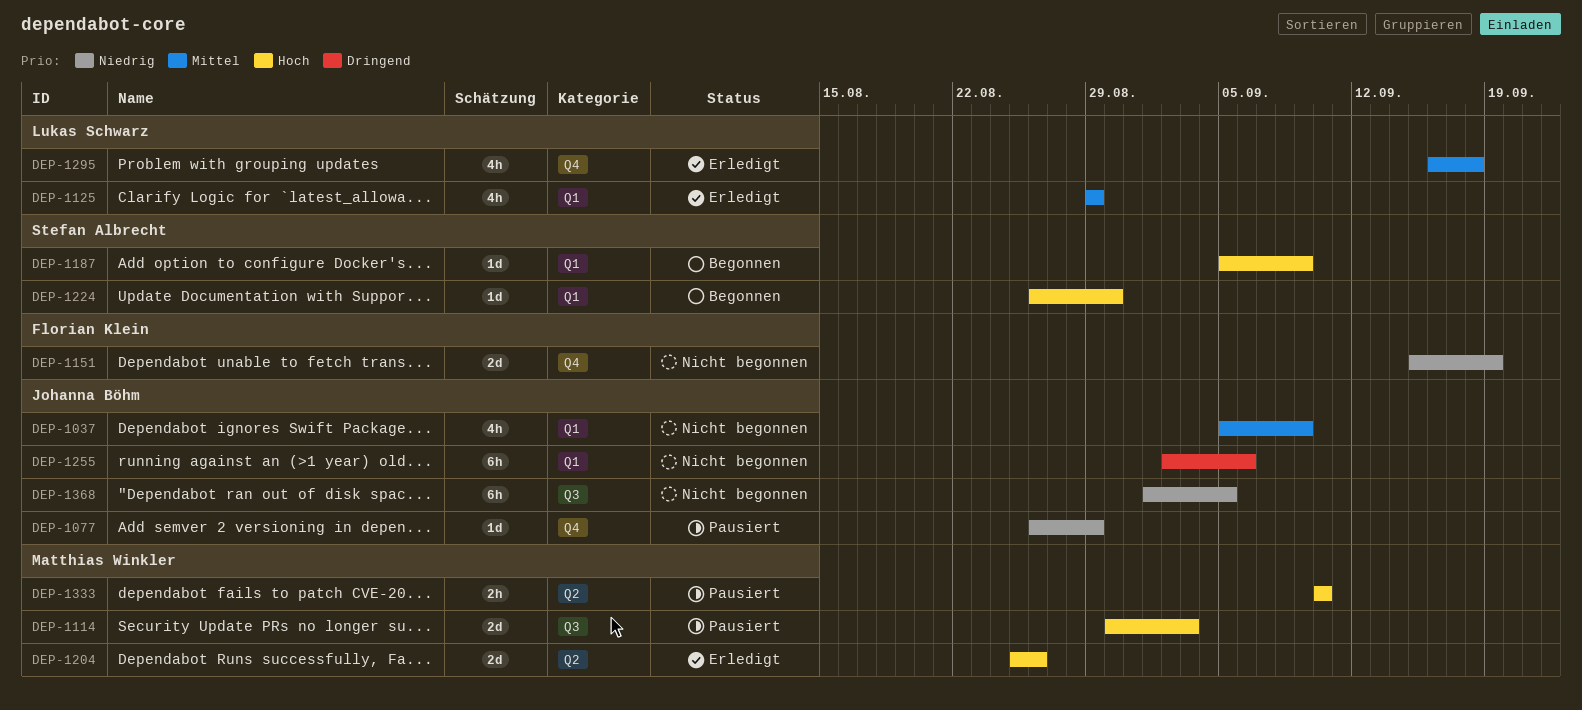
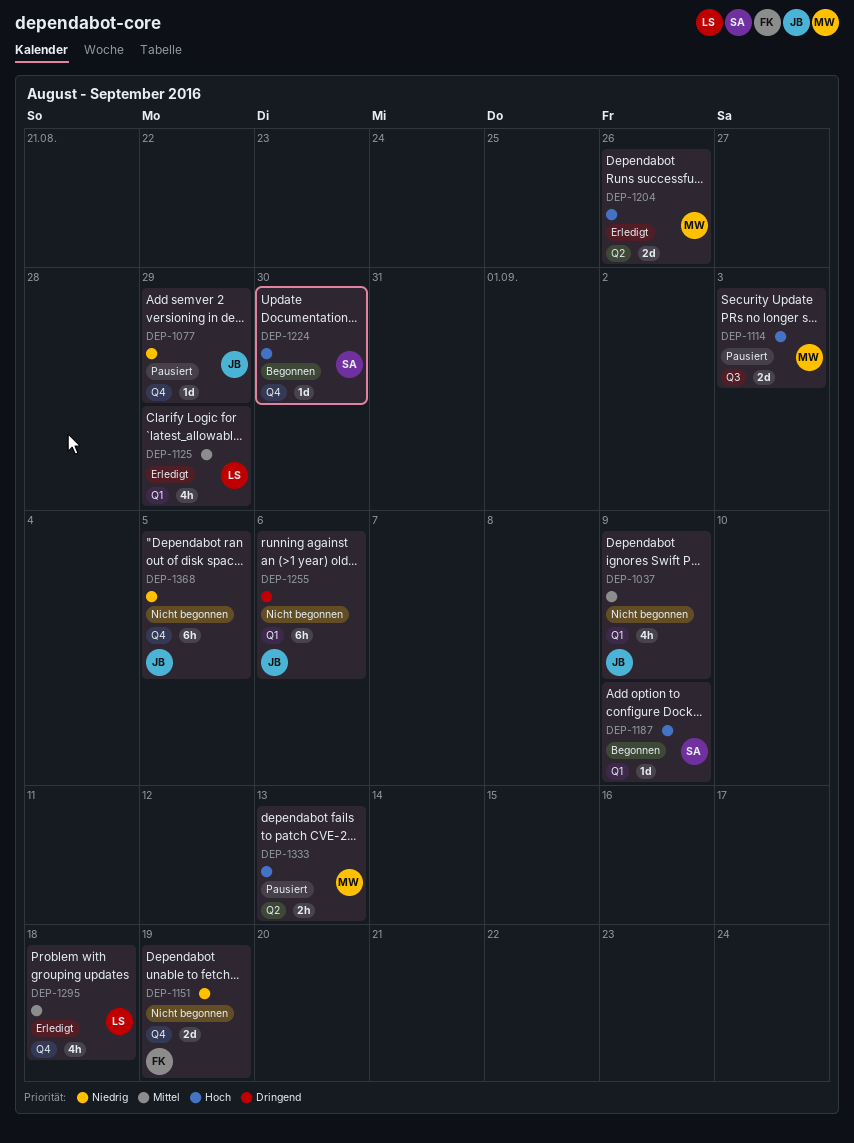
DEP-1224, label: Q1 -> Q4
DEP-1333, due: Sep 10 -> Sep 13
DEP-1368, label: Q3 -> Q4

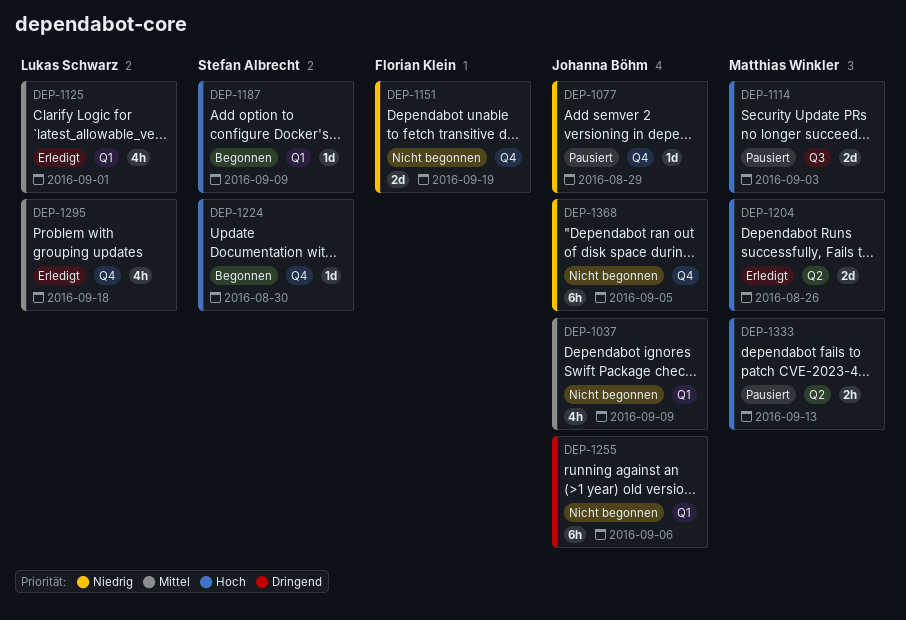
DEP-1125, due: Aug 29 -> Sep 1

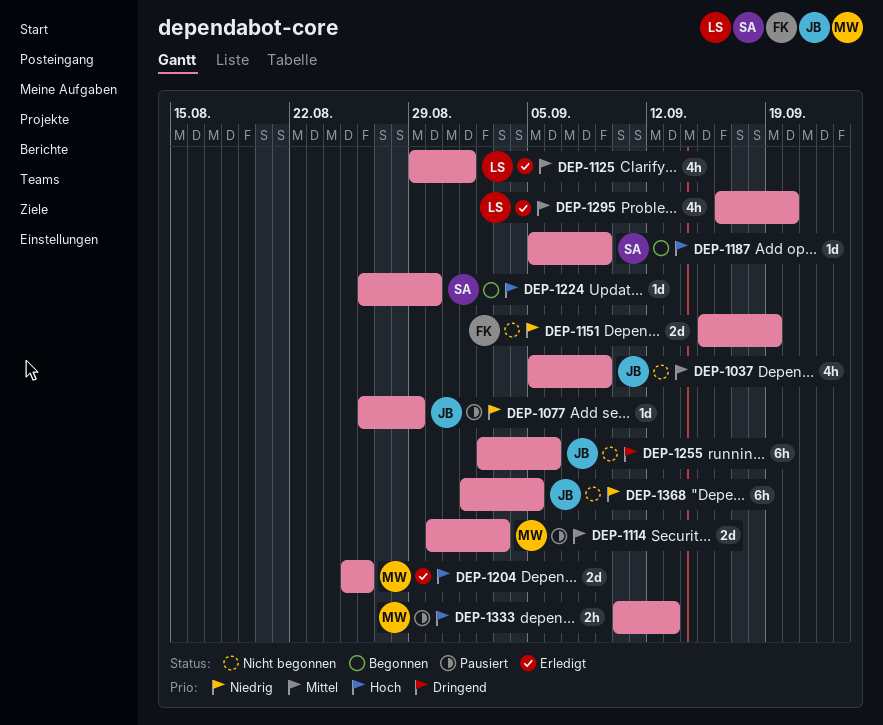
DEP-1114, priority: Hoch -> Mittel
DEP-1295, due: Sep 18 -> Sep 20

